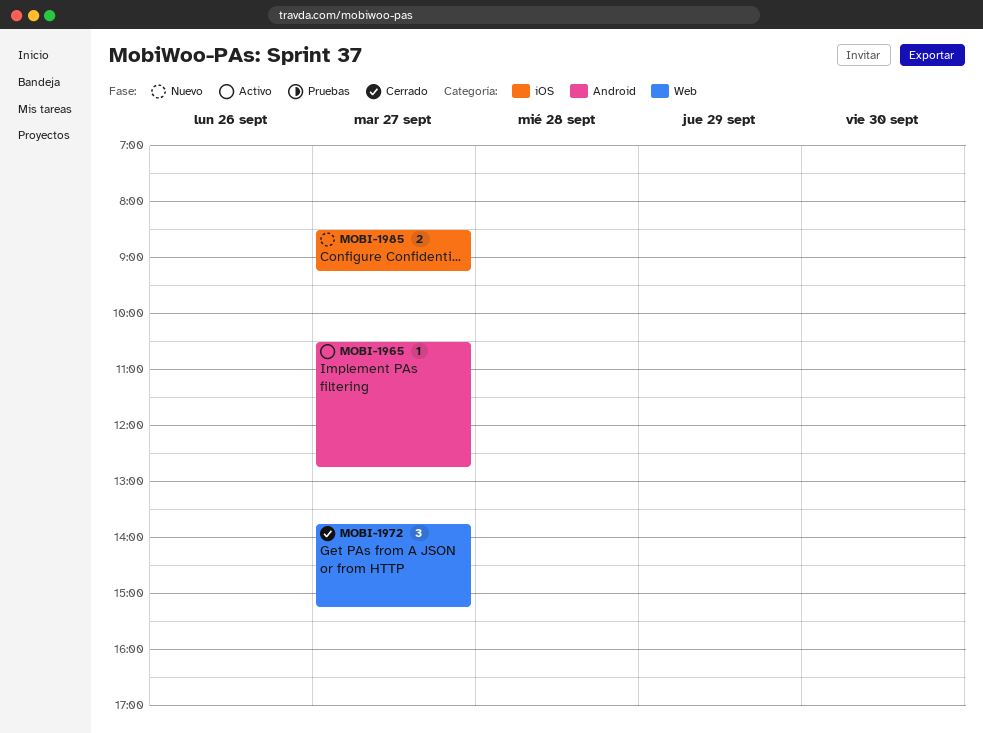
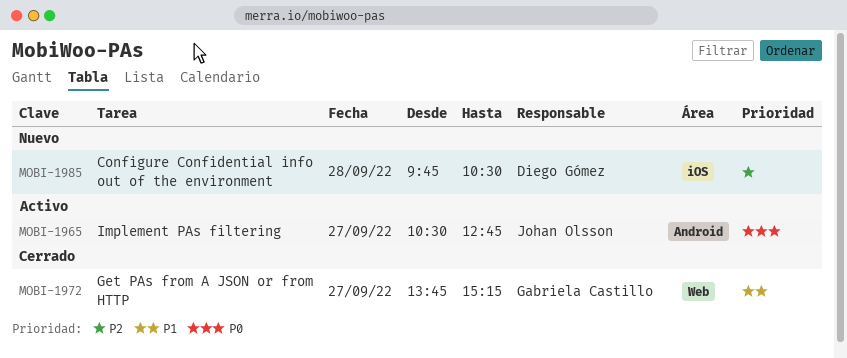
MOBI-1985, day: Sep 27 -> Sep 28
MOBI-1985, begins: 08:30 -> 09:45
MOBI-1985, ends: 09:15 -> 10:30

